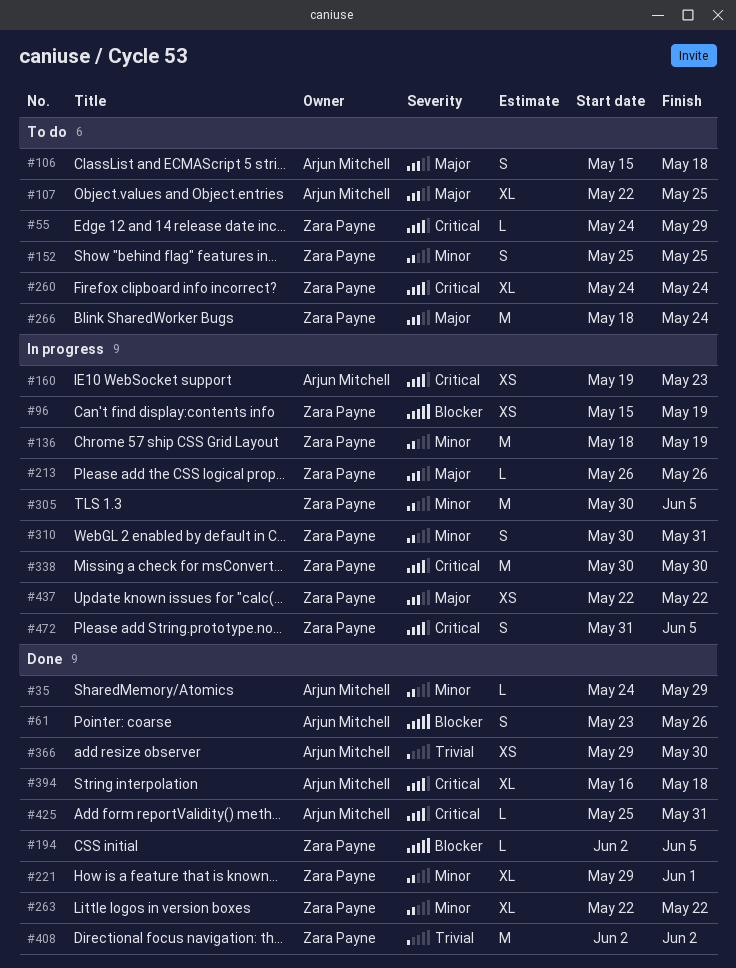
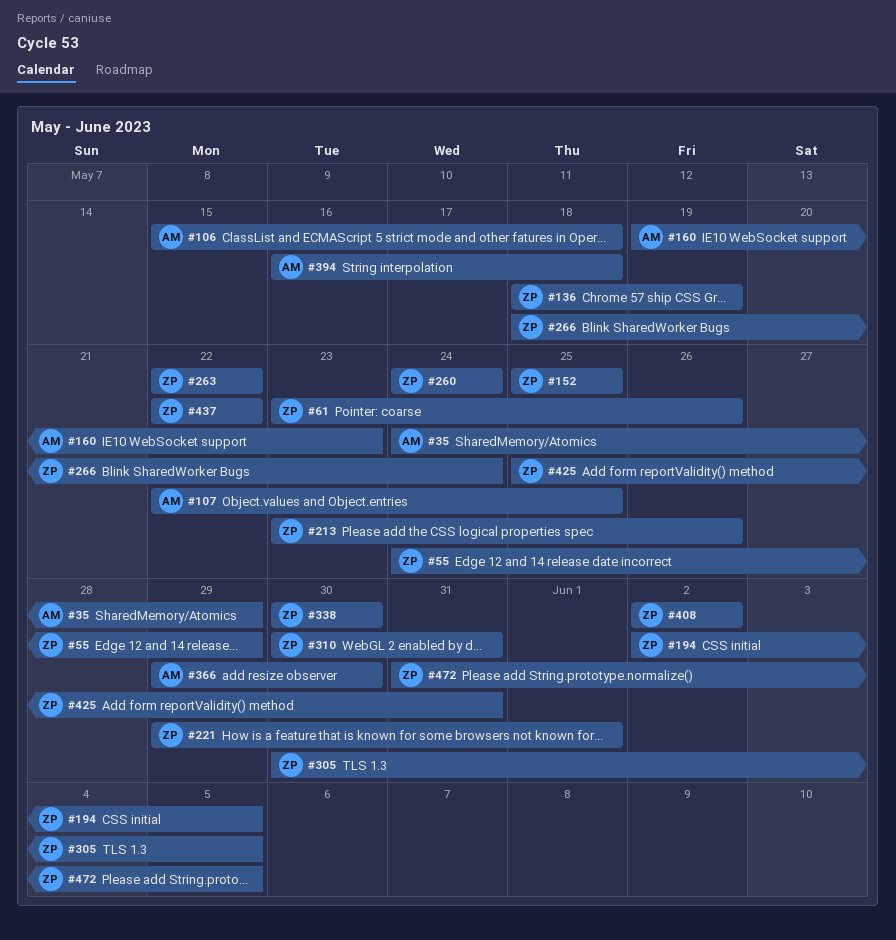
#61, owner: Arjun Mitchell -> Zara Payne
#96: present -> none
#213, start: May 26 -> May 23
#425, owner: Arjun Mitchell -> Zara Payne

